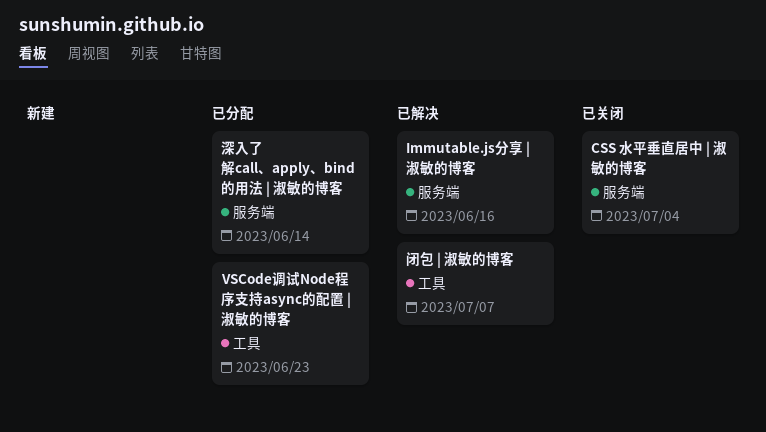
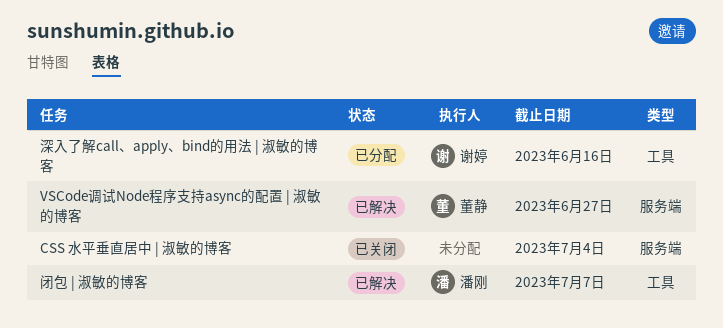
Immutable.js分享 | 淑敏的博客: present -> none
VSCode调试Node程序支持async的配置 | 淑敏的博客, status: 已分配 -> 已解决
VSCode调试Node程序支持async的配置 | 淑敏的博客, label: 工具 -> 服务端
VSCode调试Node程序支持async的配置 | 淑敏的博客, due: Jun 23 -> Jun 27
深入了解call、apply、bind的用法 | 淑敏的博客, label: 服务端 -> 工具
深入了解call、apply、bind的用法 | 淑敏的博客, due: Jun 14 -> Jun 16

